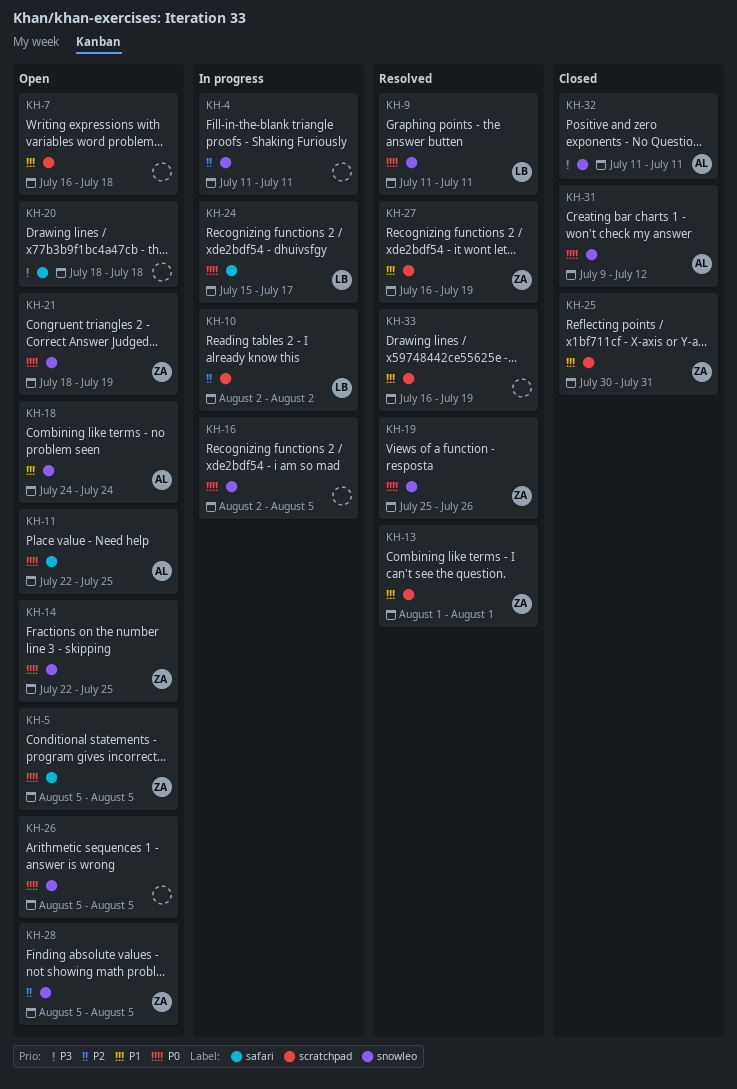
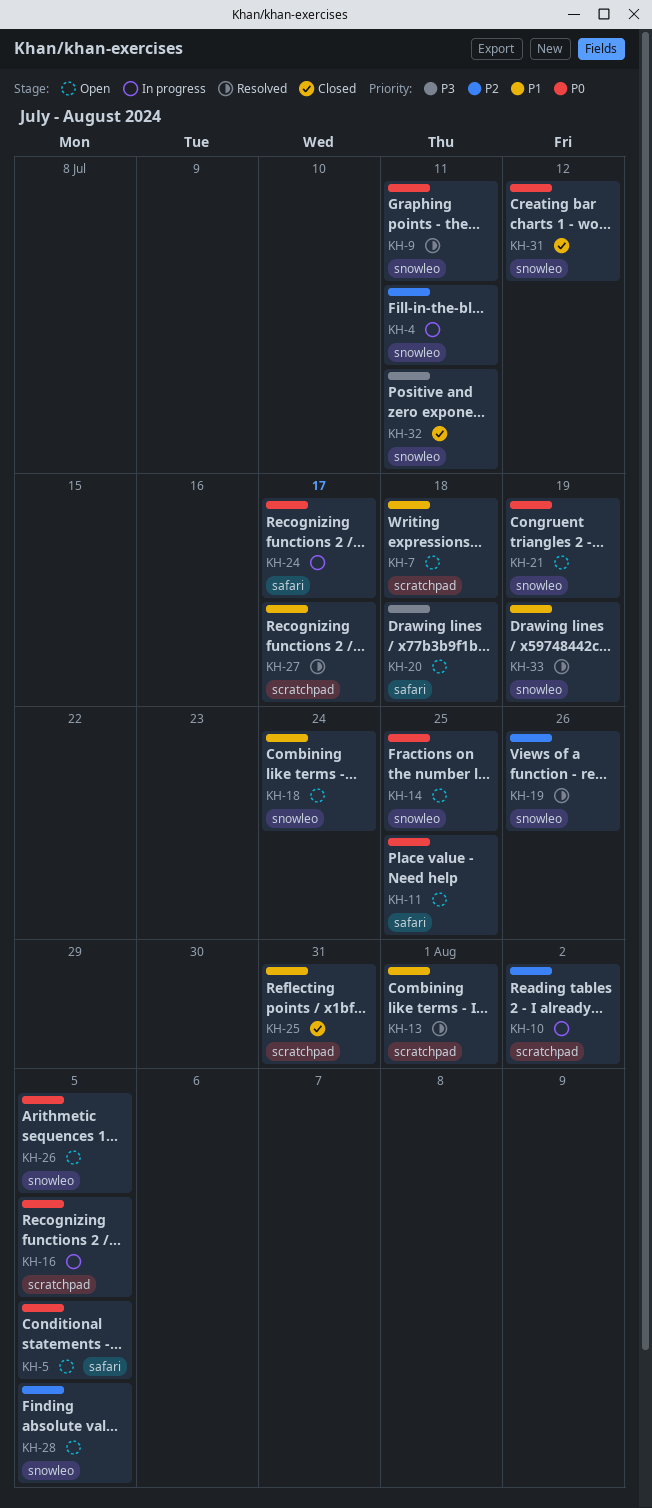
KH-16, label: snowleo -> scratchpad
KH-19, priority: P0 -> P2
KH-27, due: Jul 19 -> Jul 17
KH-33, label: scratchpad -> snowleo

